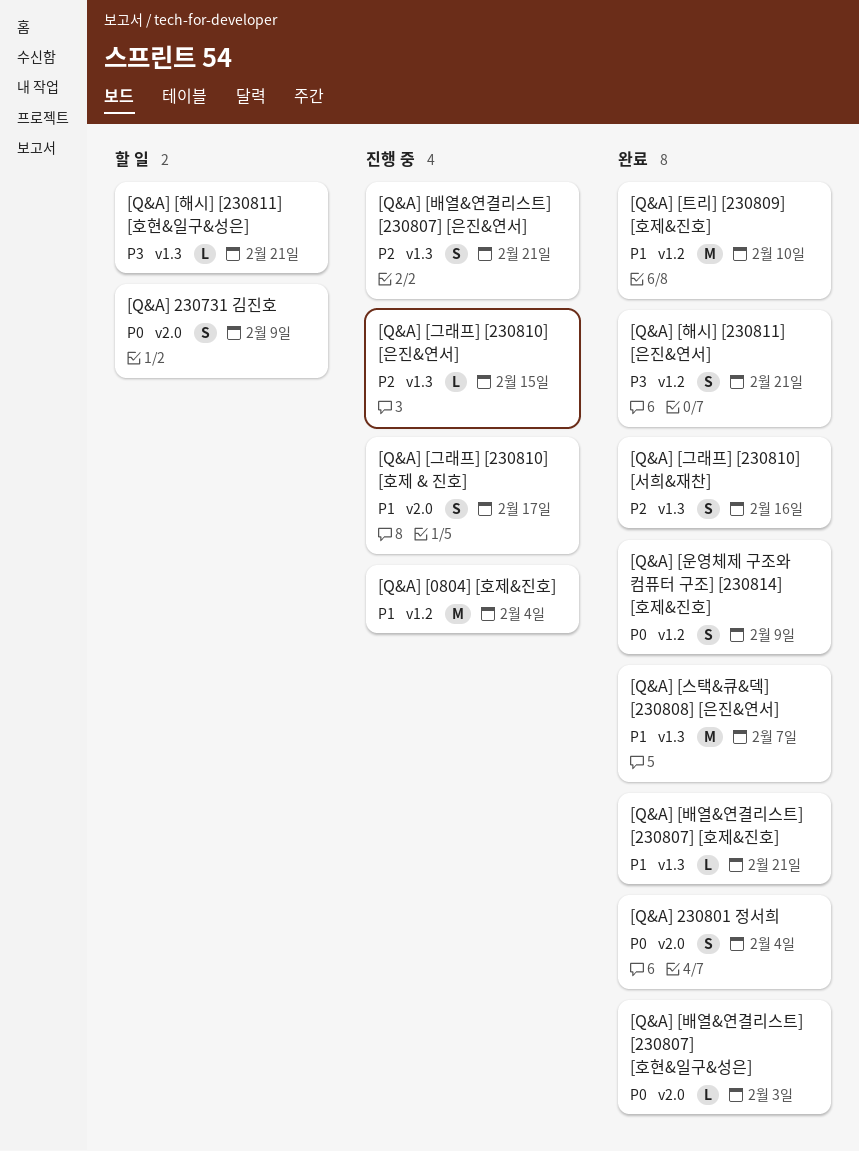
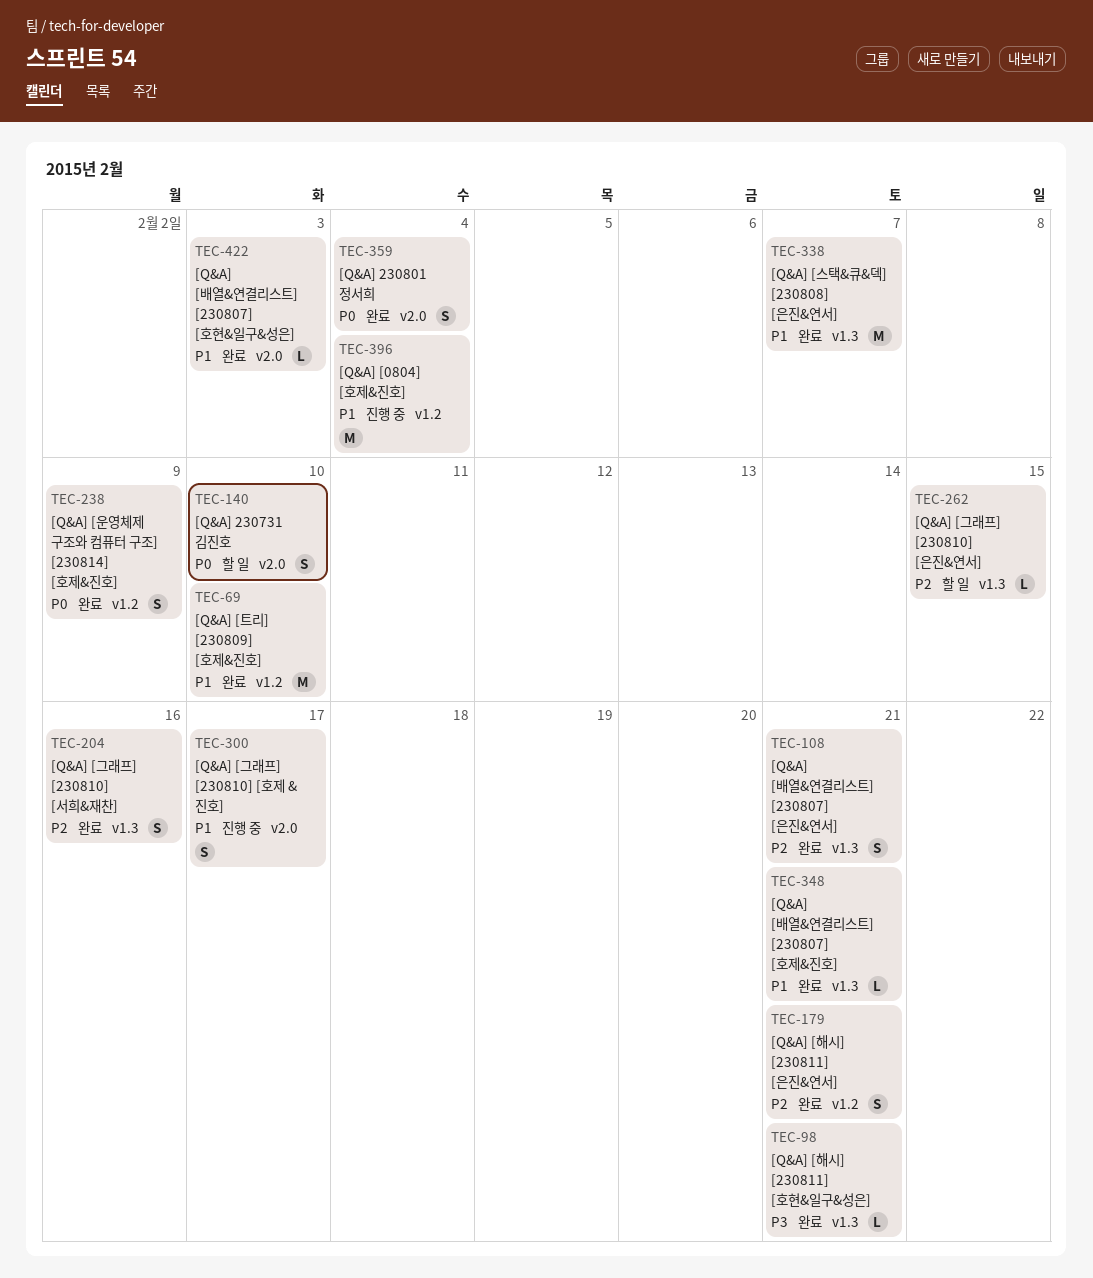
[Q&A] 230731 김진호, due: Feb 9 -> Feb 10
[Q&A] [그래프] [230810] [은진&연서], status: 진행 중 -> 할 일
[Q&A] [배열&연결리스트] [230807] [은진&연서], status: 진행 중 -> 완료
[Q&A] [배열&연결리스트] [230807] [호현&일구&성은], priority: P0 -> P1
[Q&A] [해시] [230811] [은진&연서], priority: P3 -> P2
[Q&A] [해시] [230811] [호현&일구&성은], status: 할 일 -> 완료

